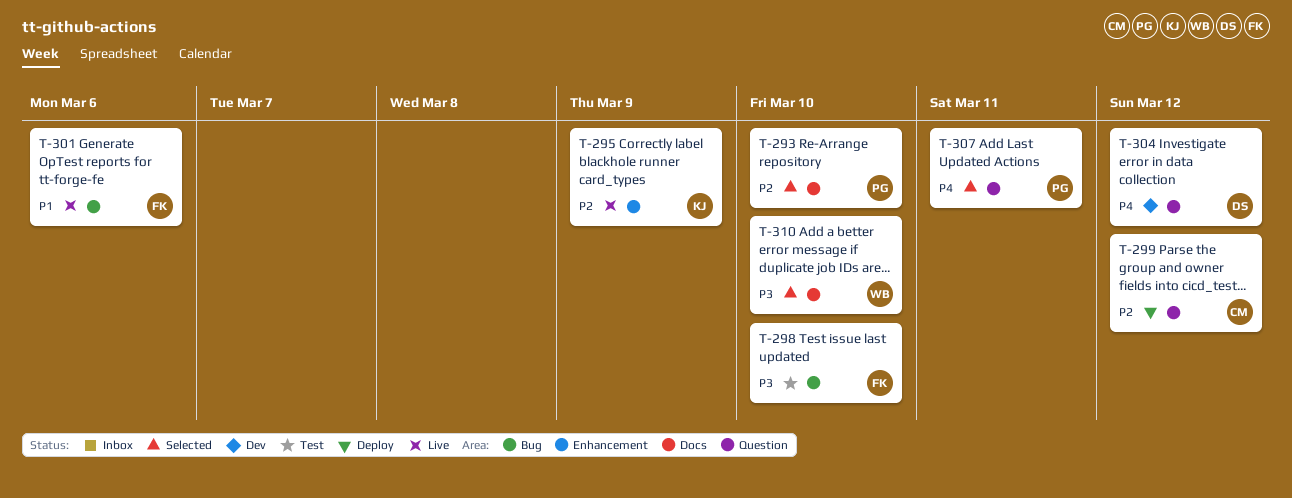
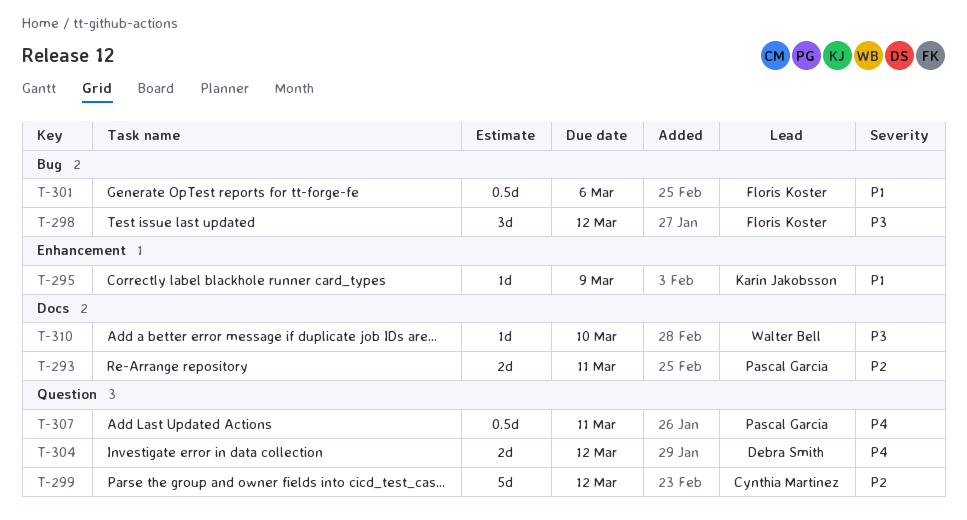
T-293, due: Mar 10 -> Mar 11
T-295, priority: P2 -> P1
T-298, due: Mar 10 -> Mar 12

